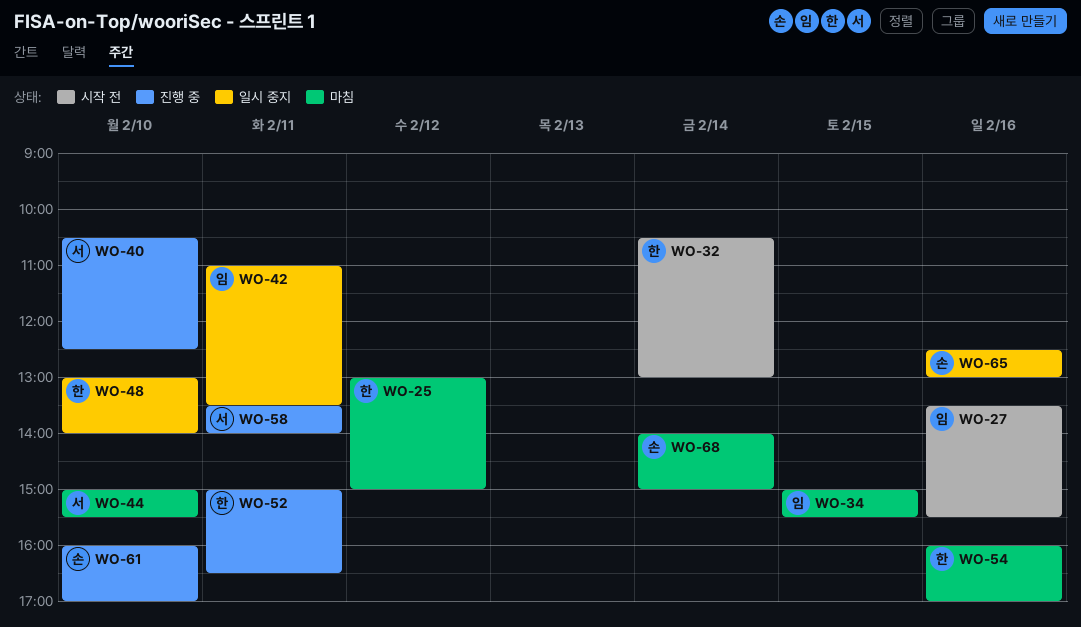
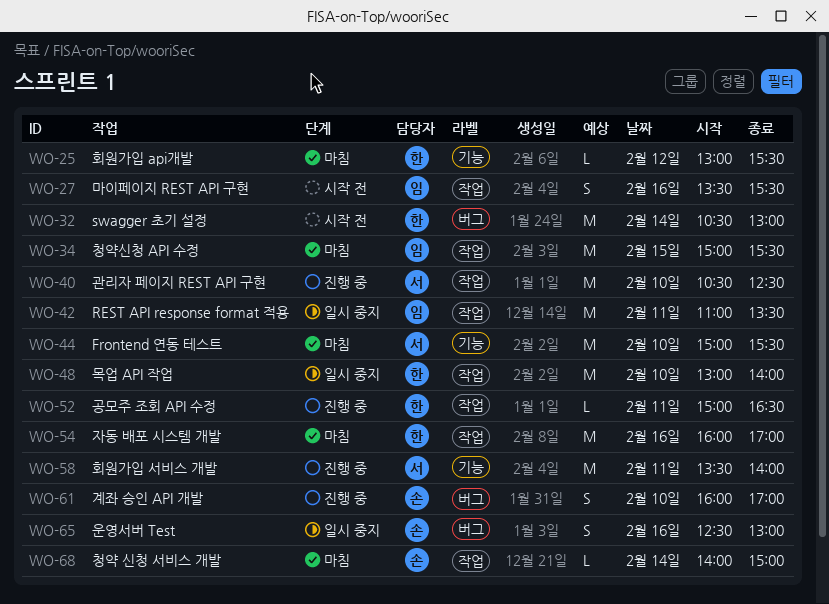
WO-25, ends: 15:00 -> 15:30

